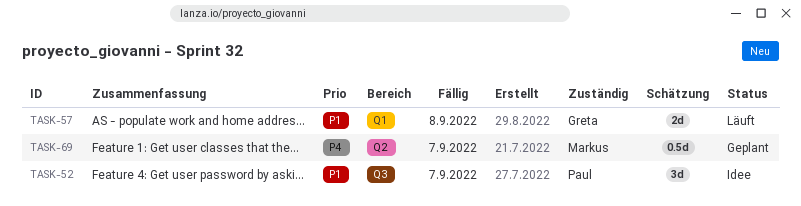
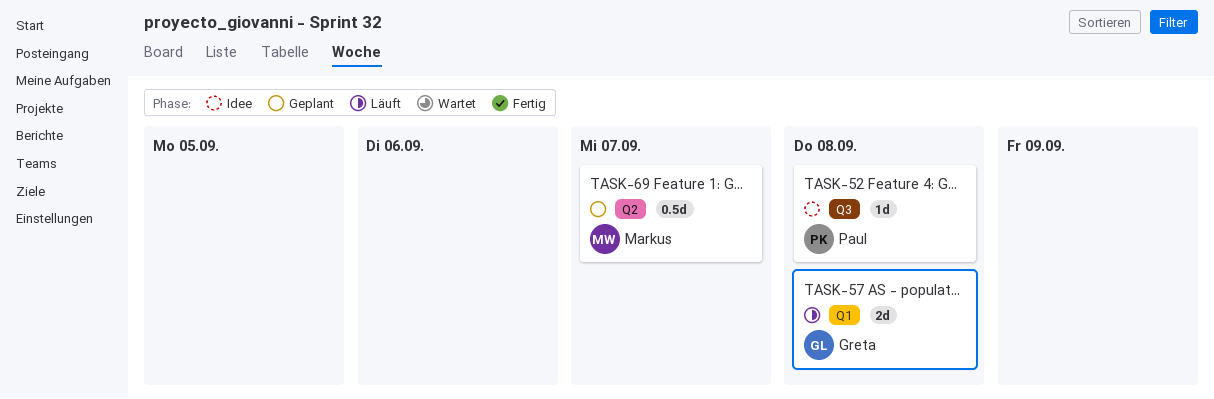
TASK-52, estimate: 3d -> 1d
TASK-52, due: Sep 7 -> Sep 8

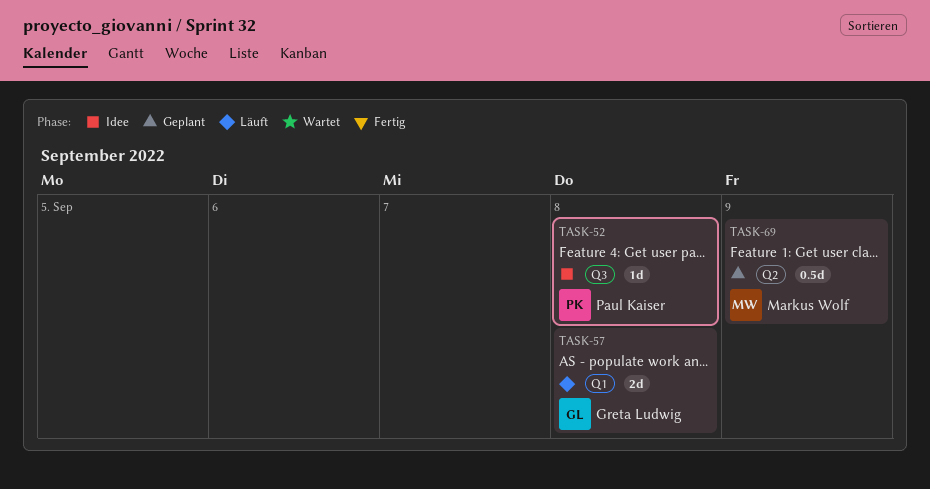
TASK-69, due: Sep 7 -> Sep 9

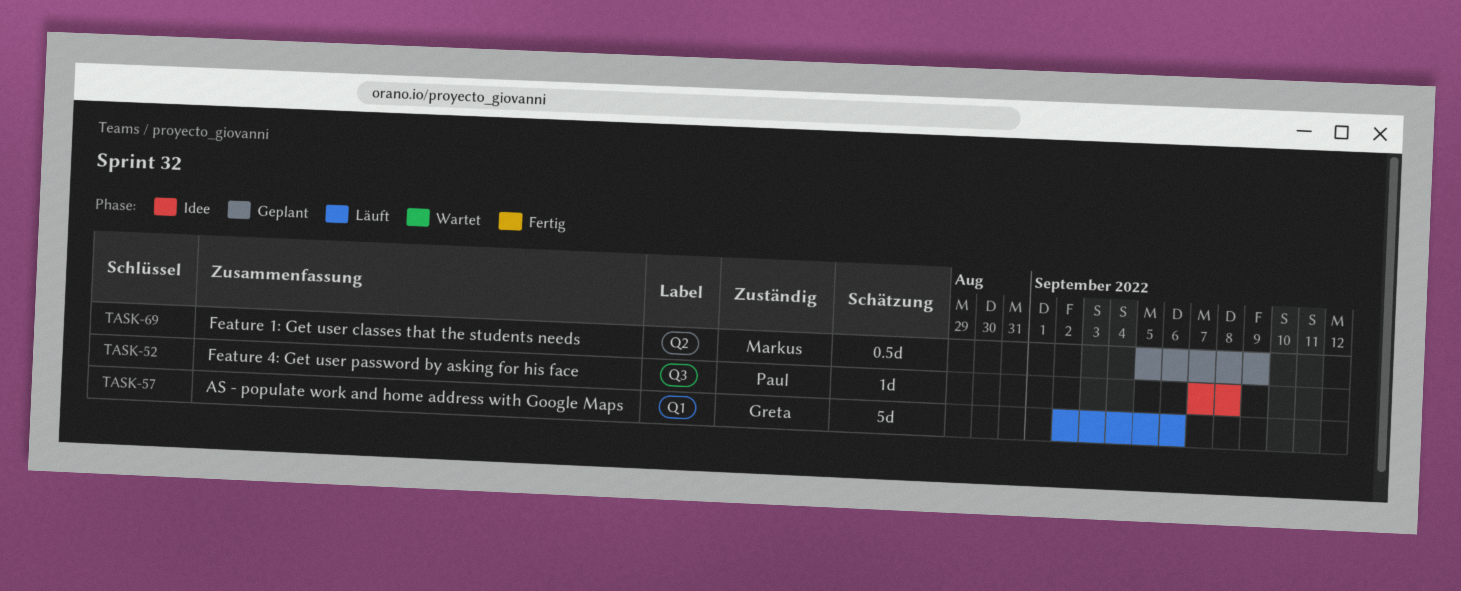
TASK-57, estimate: 2d -> 5d
TASK-57, due: Sep 8 -> Sep 6

